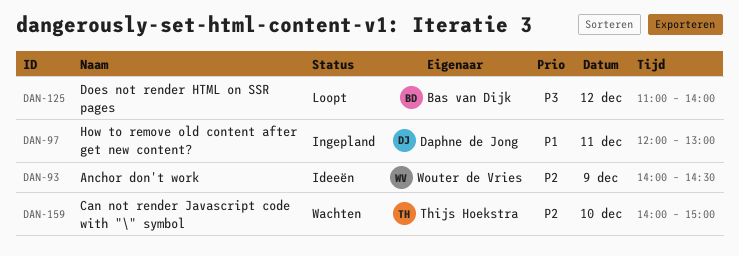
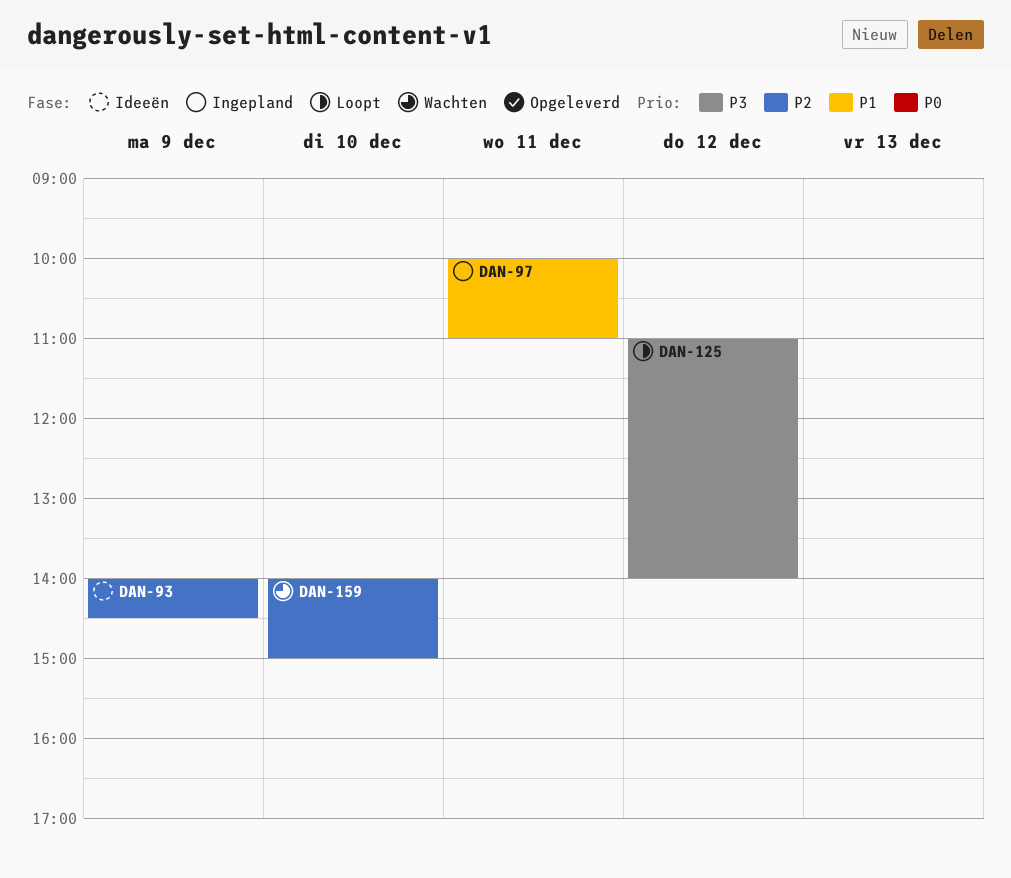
DAN-97, begins: 12:00 -> 10:00
DAN-97, ends: 13:00 -> 11:00

